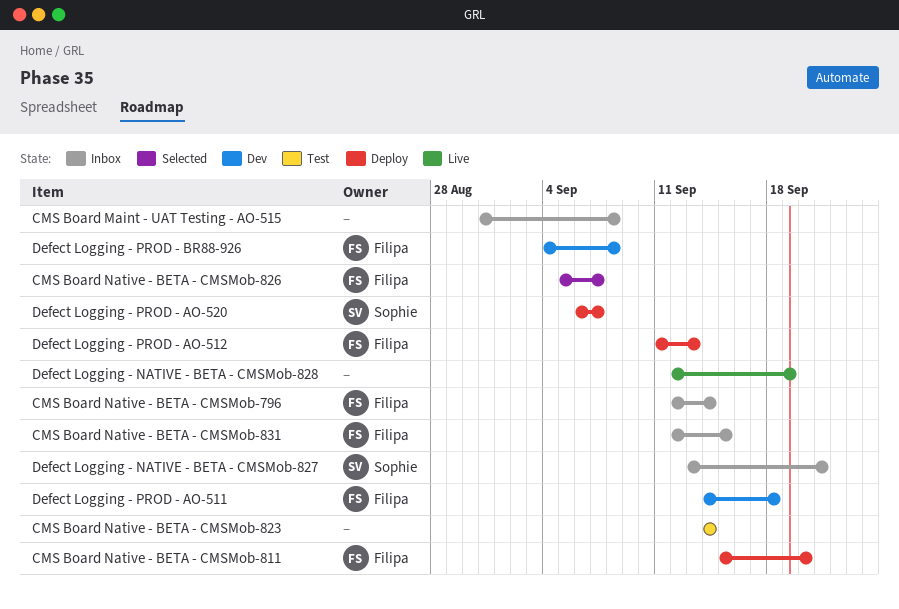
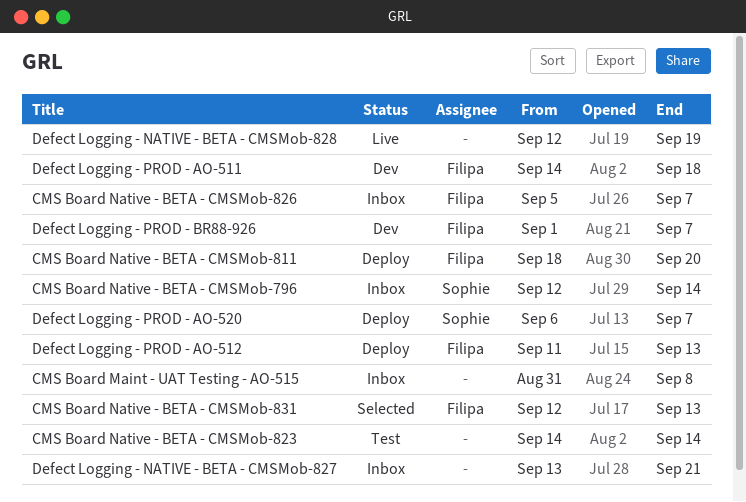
CMS Board Native - BETA - CMSMob-796, owner: Filipa -> Sophie
CMS Board Native - BETA - CMSMob-811, start: Sep 15 -> Sep 18
CMS Board Native - BETA - CMSMob-826, status: Selected -> Inbox
CMS Board Native - BETA - CMSMob-831, status: Inbox -> Selected
CMS Board Native - BETA - CMSMob-831, due: Sep 15 -> Sep 13
Defect Logging - NATIVE - BETA - CMSMob-827, owner: Sophie -> none
Defect Logging - PROD - BR88-926, start: Sep 4 -> Sep 1
Defect Logging - PROD - BR88-926, due: Sep 8 -> Sep 7

